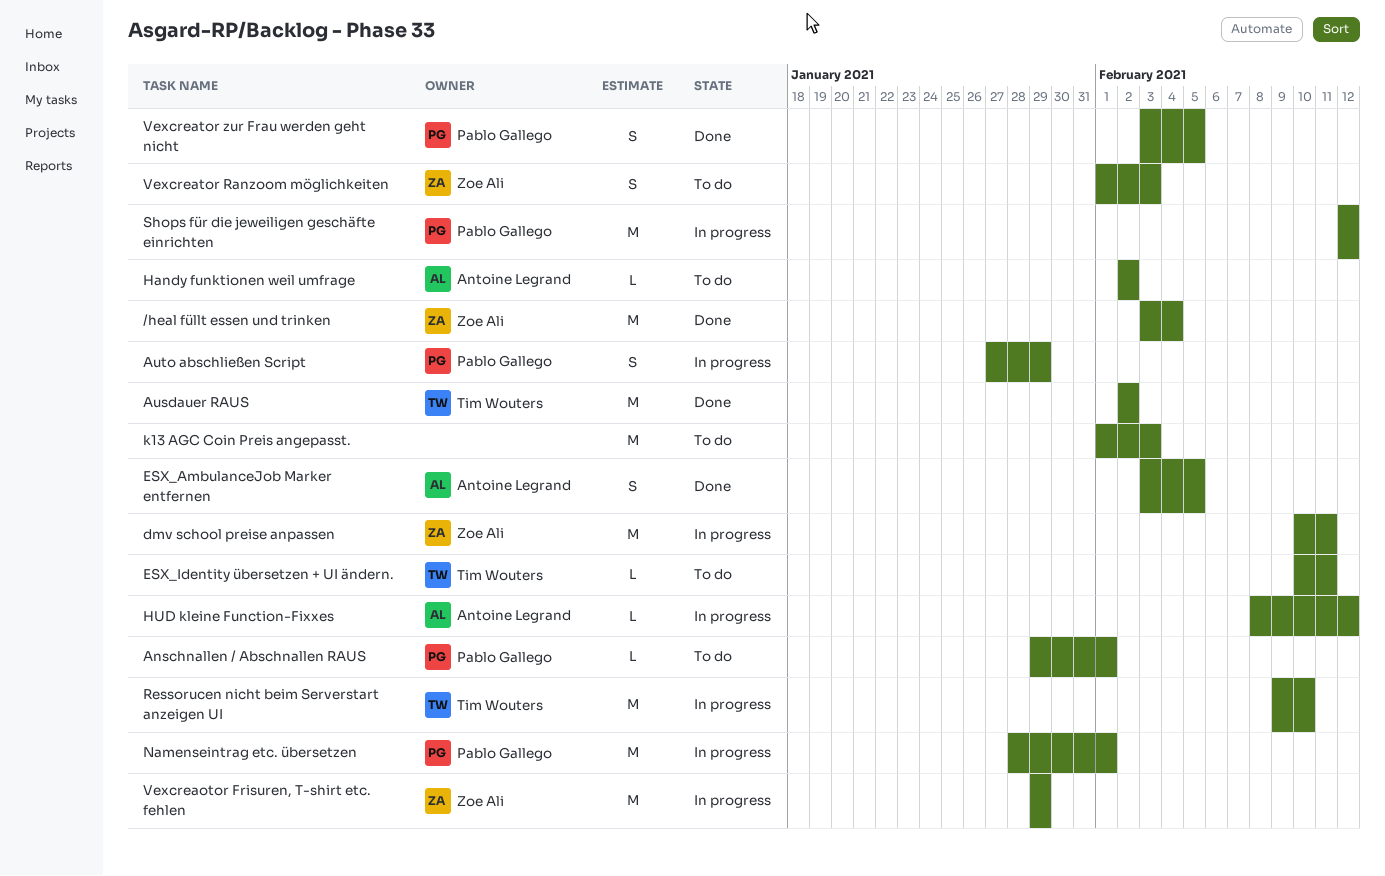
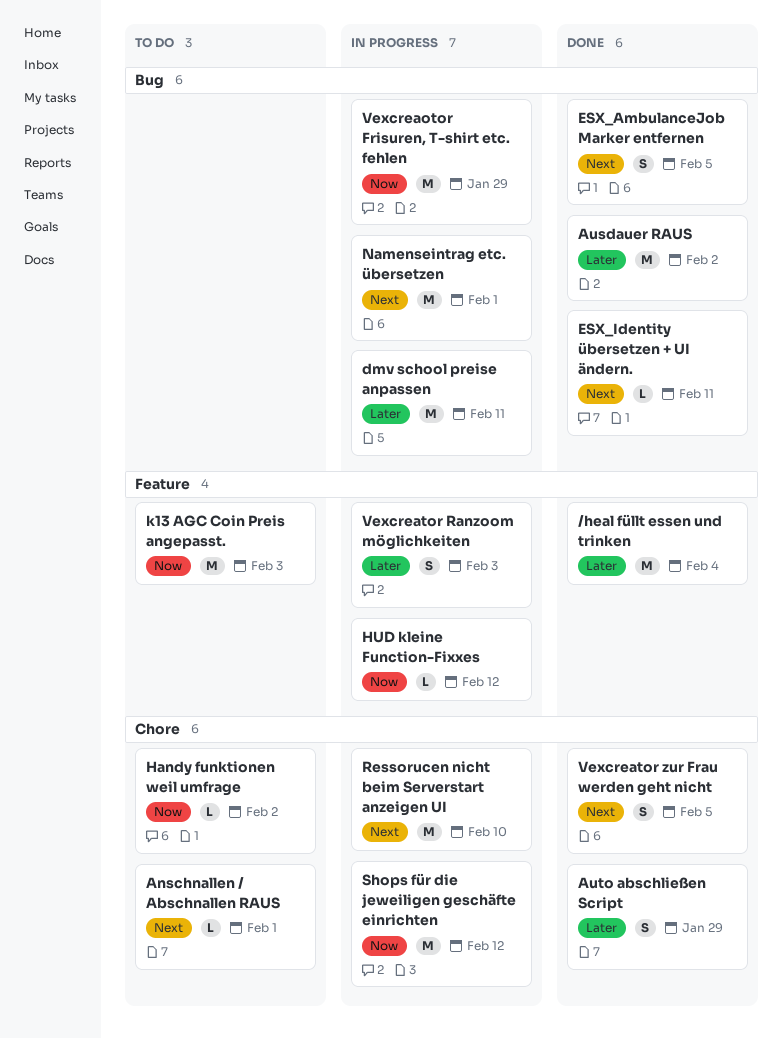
Auto abschließen Script, status: In progress -> Done
ESX_Identity übersetzen + UI ändern., status: To do -> Done
Vexcreator Ranzoom möglichkeiten, status: To do -> In progress

